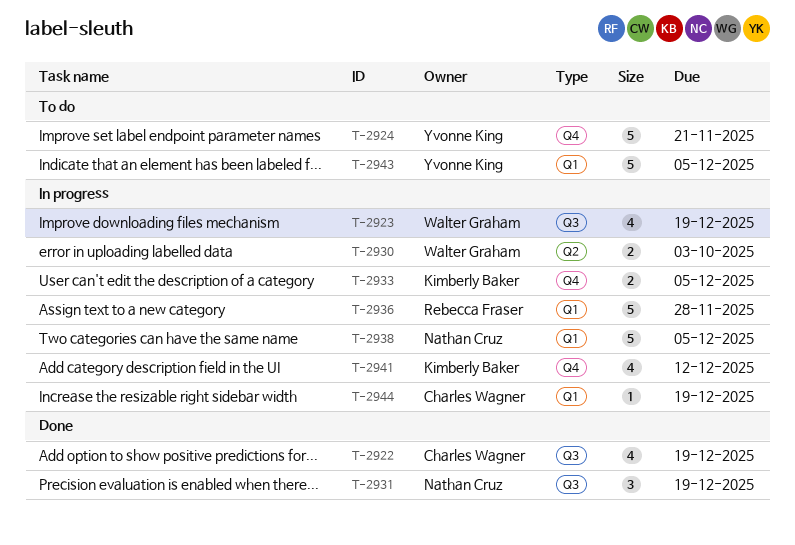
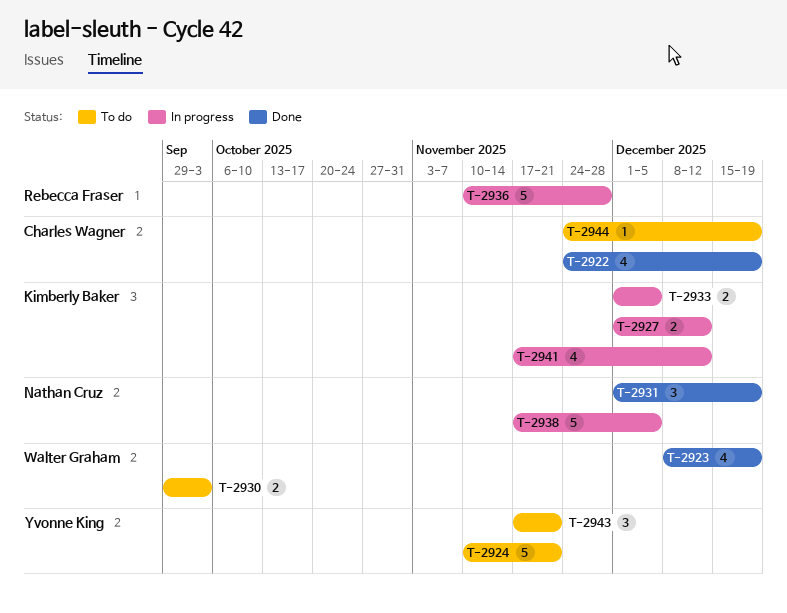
T-2923, status: In progress -> Done
T-2927: none -> present
T-2930, status: In progress -> To do
T-2943, estimate: 5 -> 3
T-2943, due: Dec 5 -> Nov 21
T-2944, status: In progress -> To do

